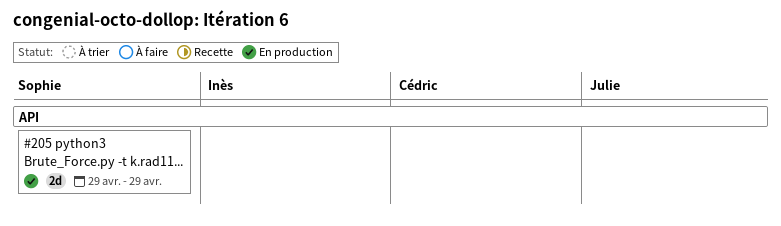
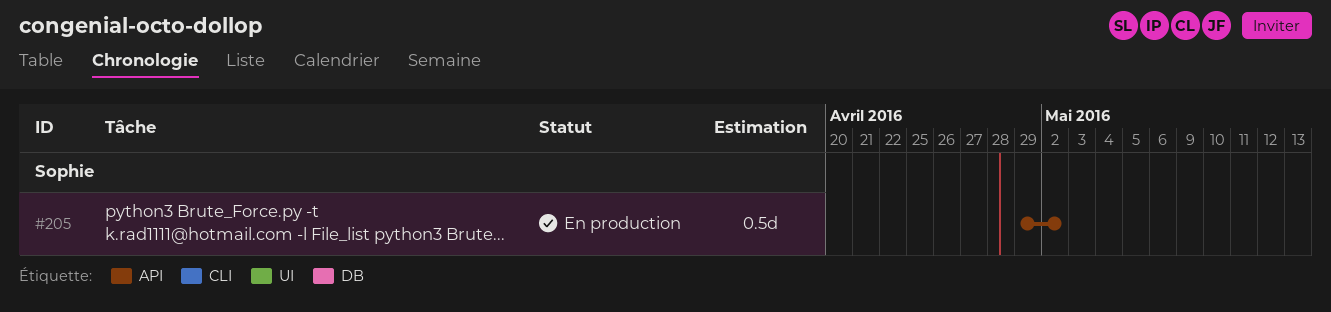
#205, estimate: 2d -> 0.5d
#205, due: Apr 29 -> May 2

